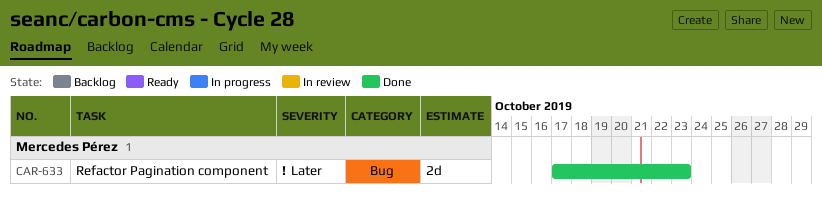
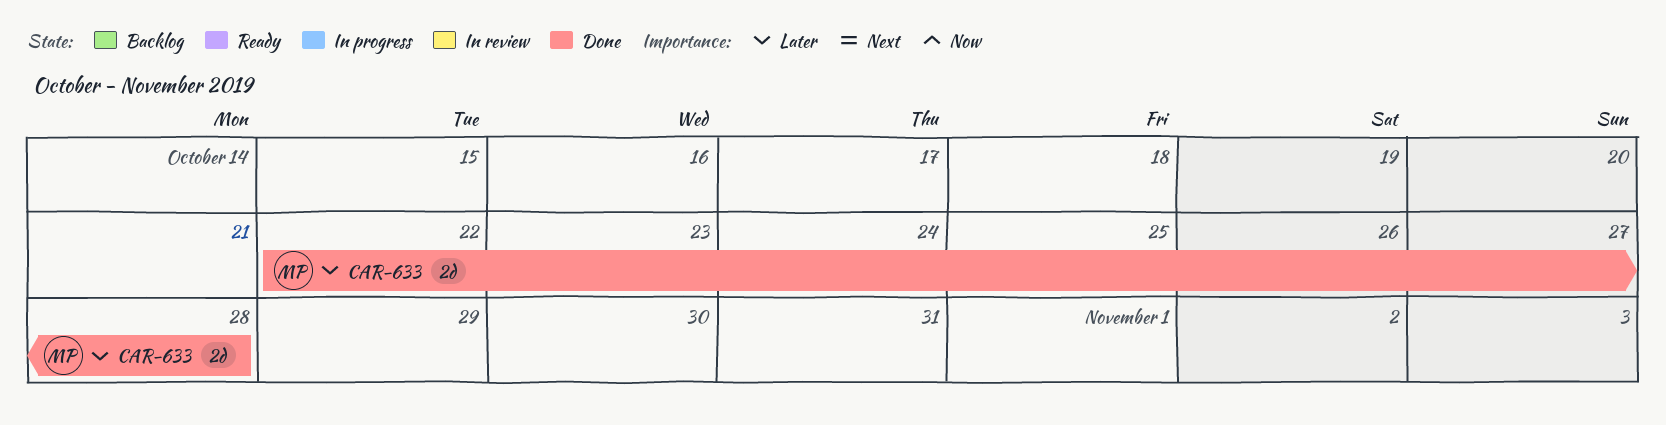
CAR-633, start: Oct 17 -> Oct 22
CAR-633, due: Oct 23 -> Oct 28

